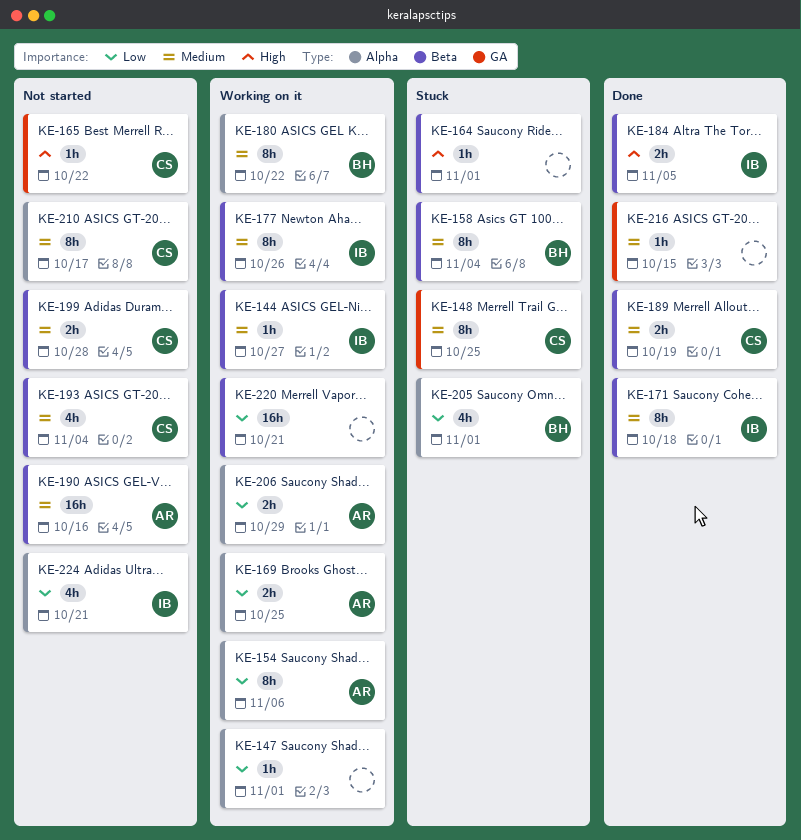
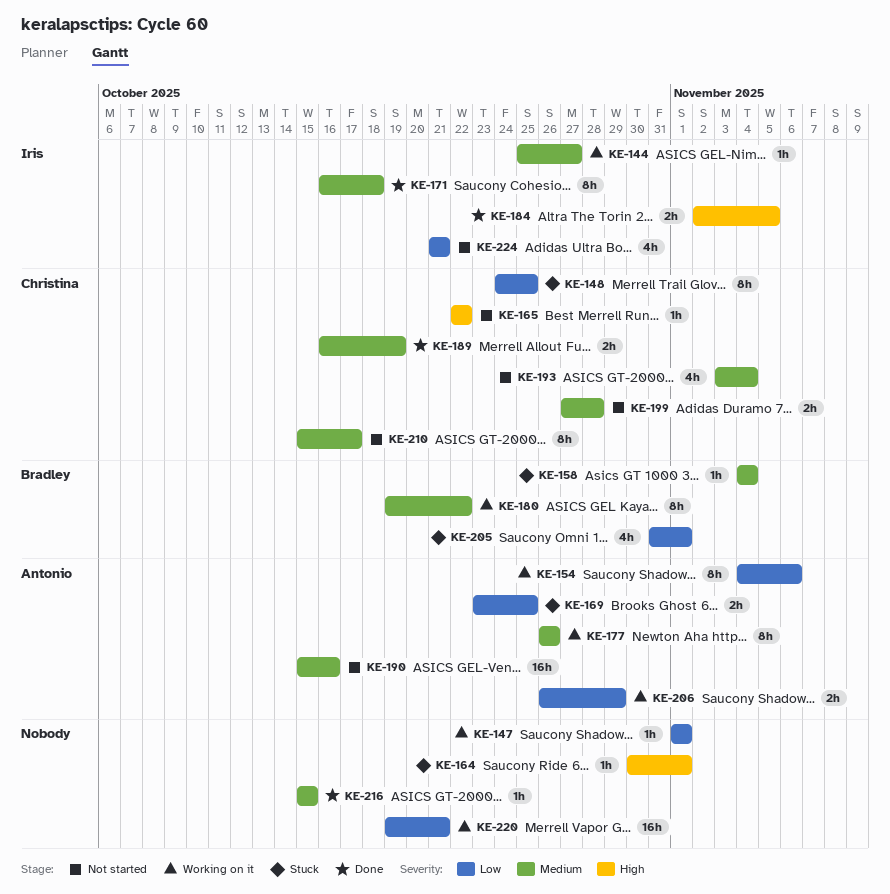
KE-148, priority: Medium -> Low
KE-158, estimate: 8h -> 1h
KE-169, status: Working on it -> Stuck
KE-177, owner: Iris -> Antonio

